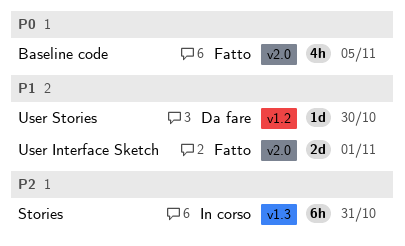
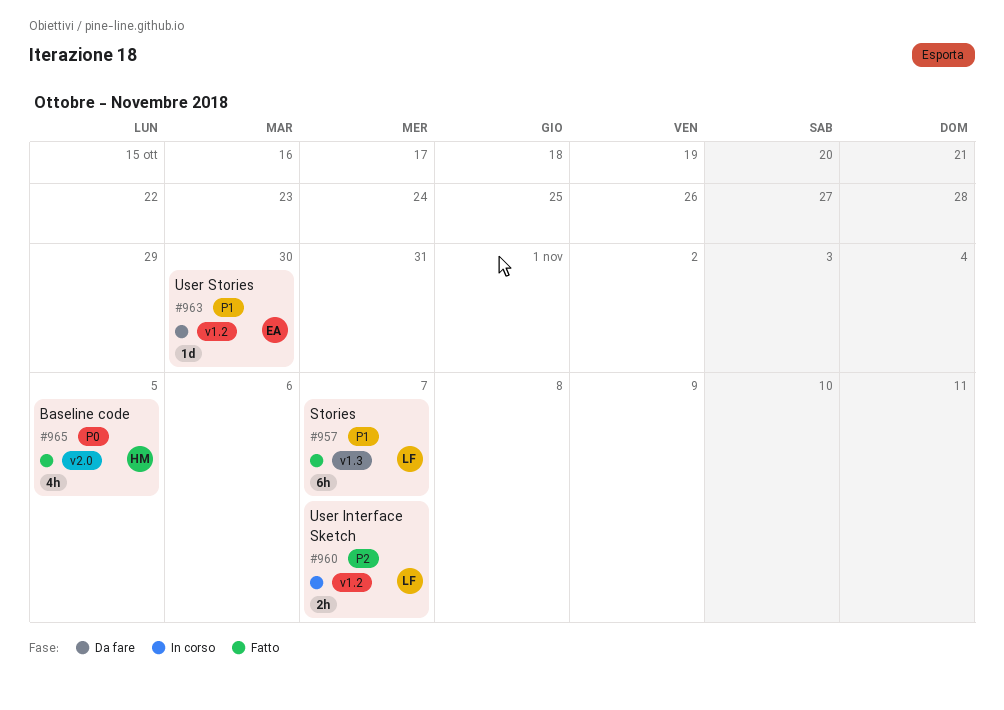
Stories, status: In corso -> Fatto
Stories, priority: P2 -> P1
Stories, due: Oct 31 -> Nov 7
User Interface Sketch, status: Fatto -> In corso
User Interface Sketch, priority: P1 -> P2
User Interface Sketch, label: v2.0 -> v1.2
User Interface Sketch, estimate: 2d -> 2h
User Interface Sketch, due: Nov 1 -> Nov 7

